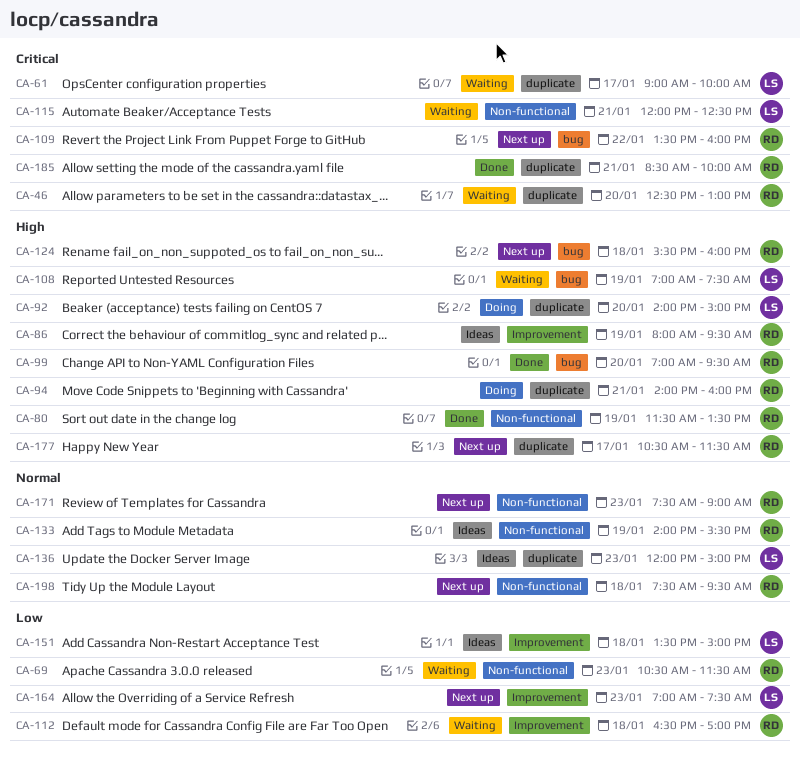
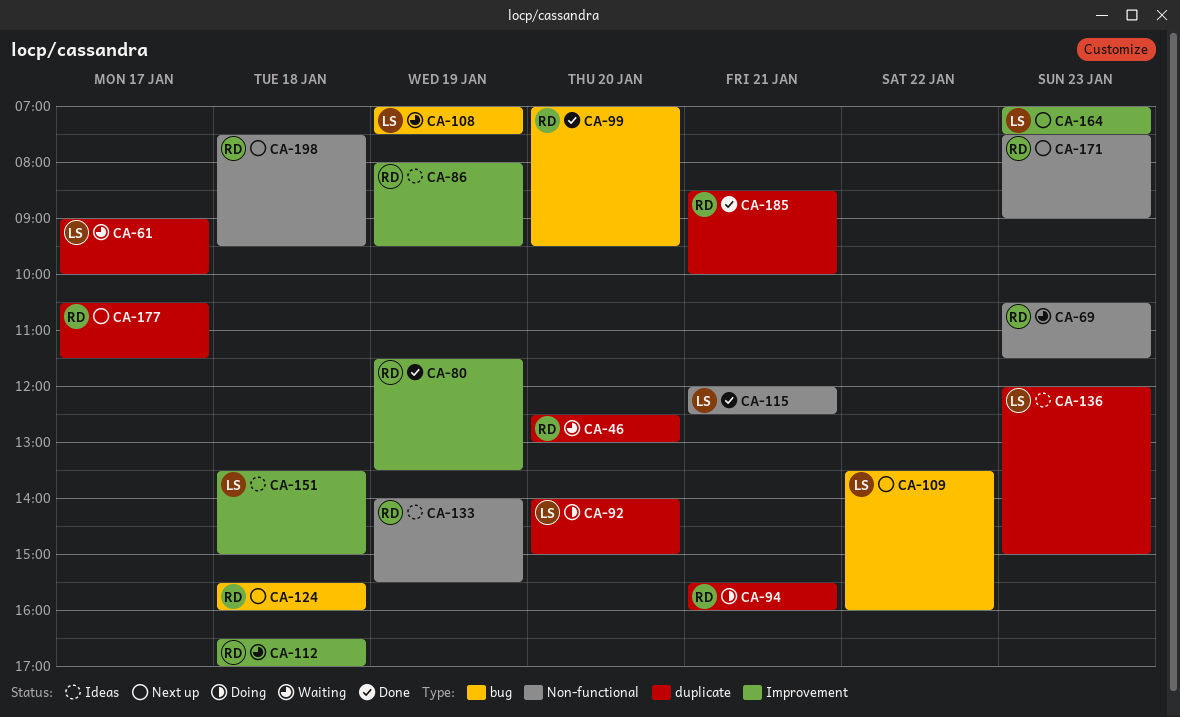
CA-80, label: Non-functional -> Improvement
CA-94, begins: 14:00 -> 15:30
CA-109, owner: RD -> LS
CA-115, status: Waiting -> Done

